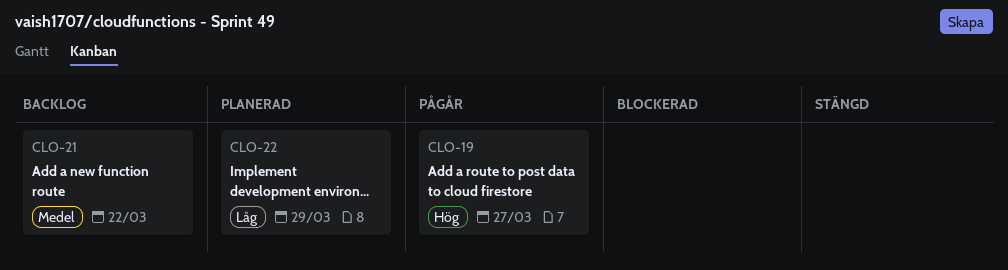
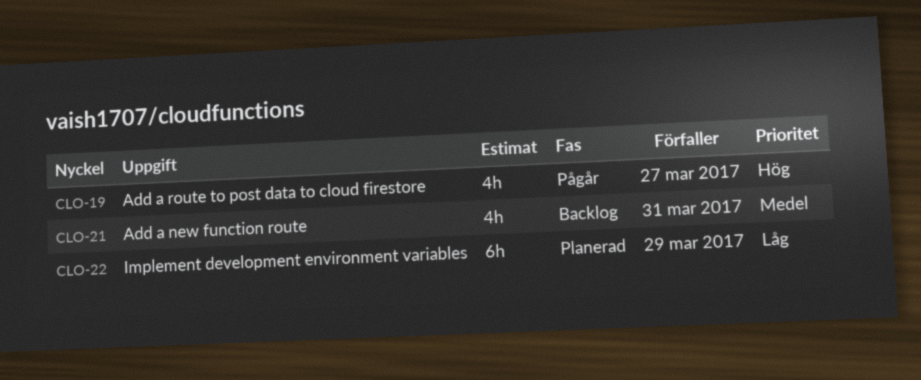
CLO-21, due: Mar 22 -> Mar 31

